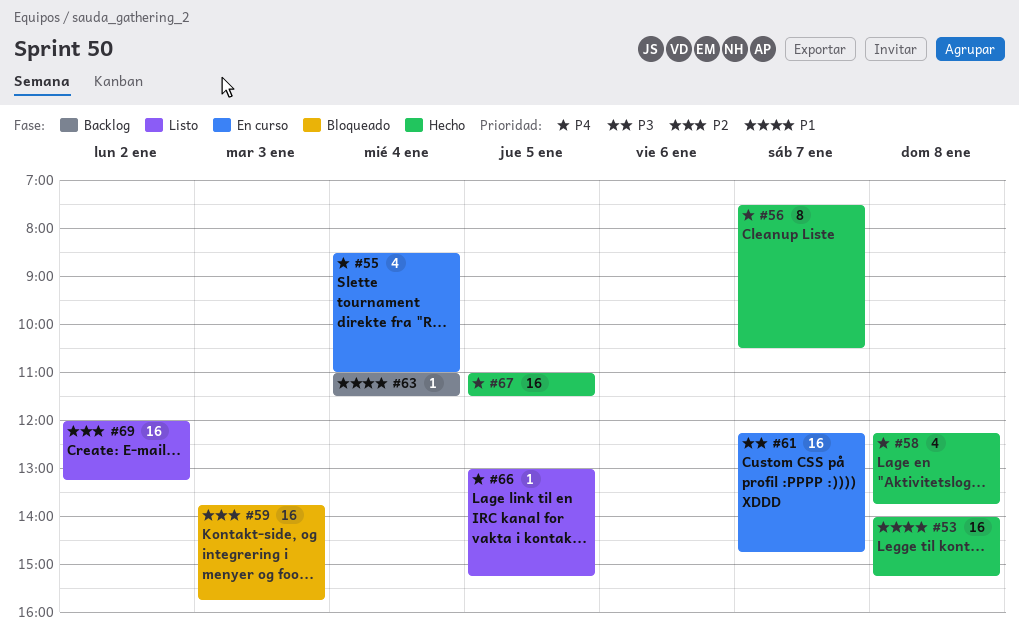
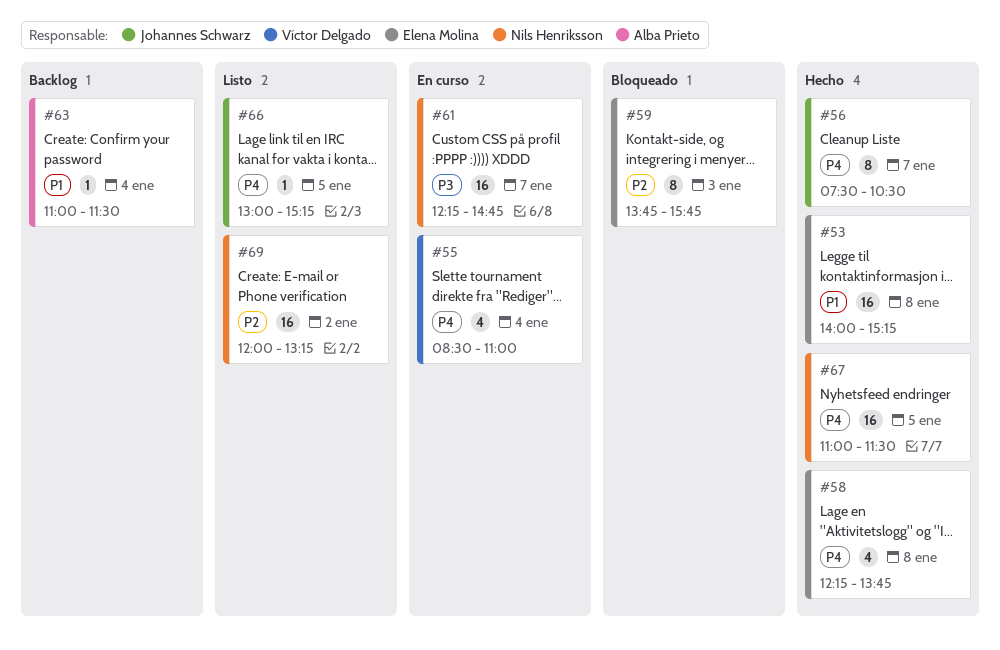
#59, estimate: 16 -> 8

